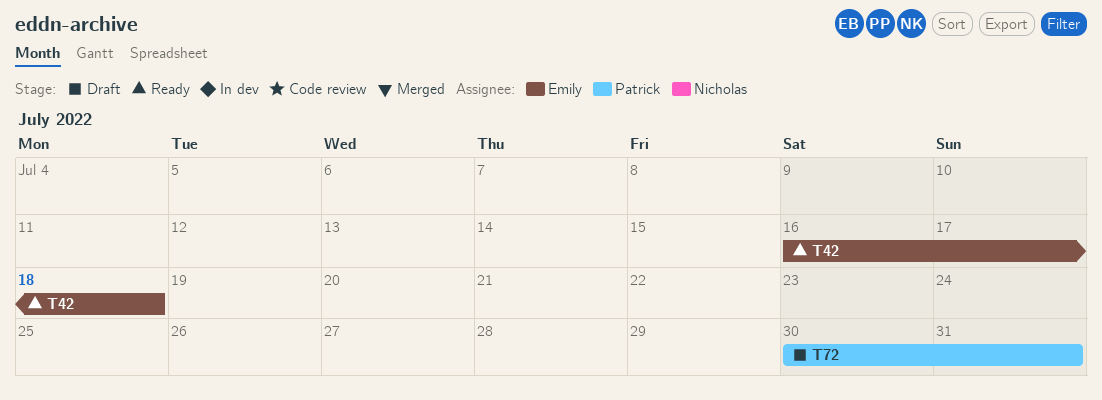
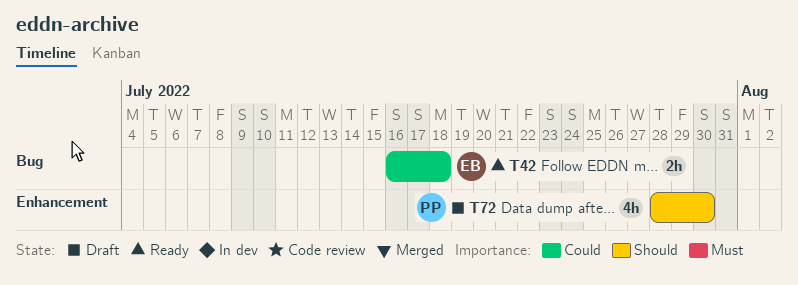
T72, start: Jul 30 -> Jul 28
T72, due: Jul 31 -> Jul 30

